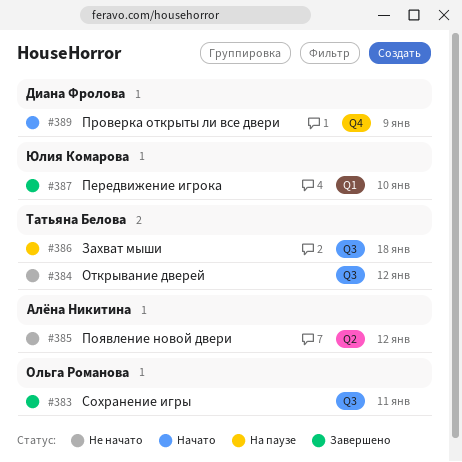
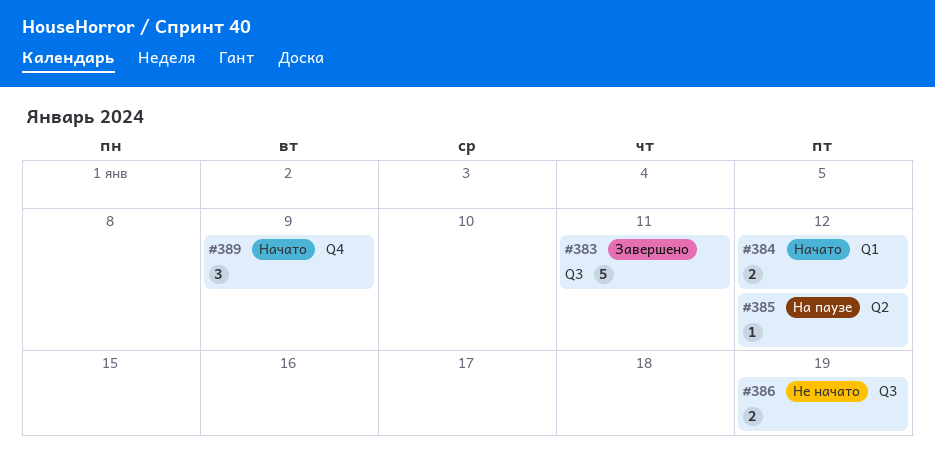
#384, status: Не начато -> Начато
#384, label: Q3 -> Q1
#385, status: Не начато -> На паузе
#386, status: На паузе -> Не начато
#386, due: Jan 18 -> Jan 19
#387: present -> none

